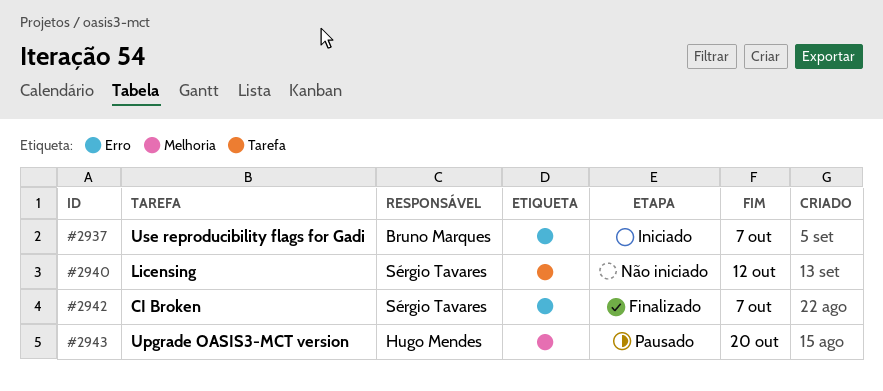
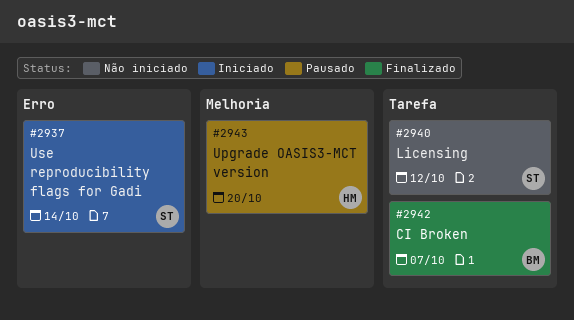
#2937, owner: Bruno Marques -> Sérgio Tavares
#2937, due: Oct 7 -> Oct 14
#2942, owner: Sérgio Tavares -> Bruno Marques
#2942, label: Erro -> Tarefa

